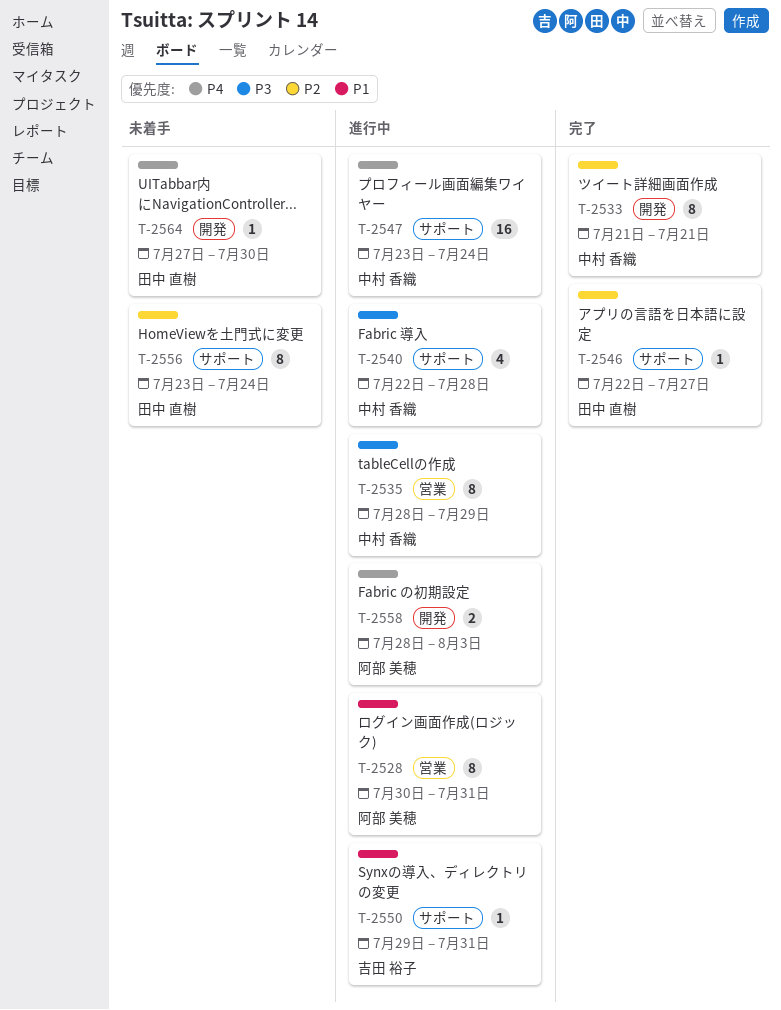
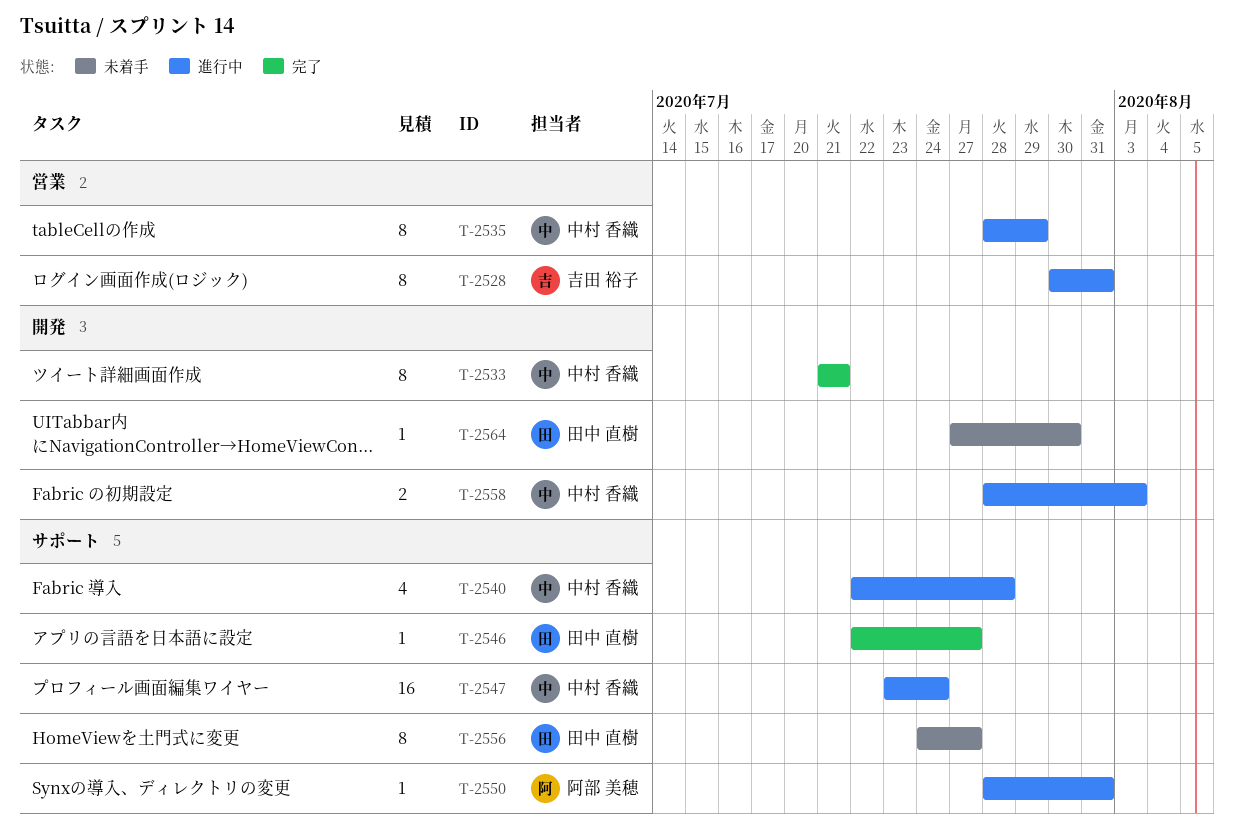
T-2528, owner: 阿部 美穂 -> 吉田 裕子
T-2550, owner: 吉田 裕子 -> 阿部 美穂
T-2550, start: Jul 29 -> Jul 28
T-2556, start: Jul 23 -> Jul 24
T-2556, due: Jul 24 -> Jul 27
T-2558, owner: 阿部 美穂 -> 中村 香織

